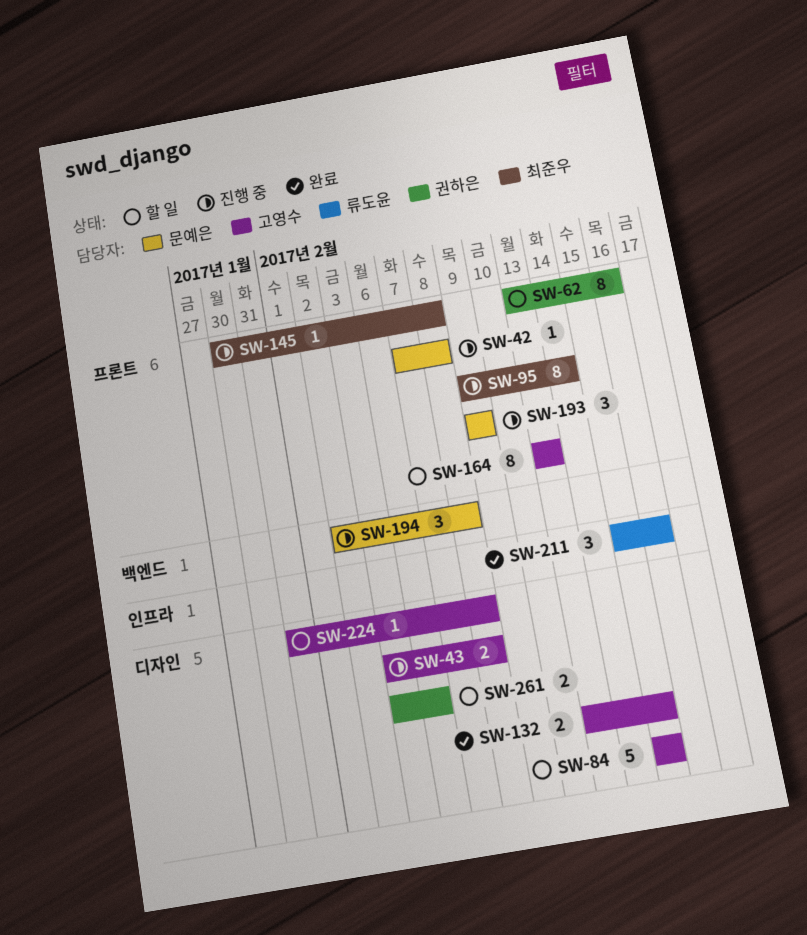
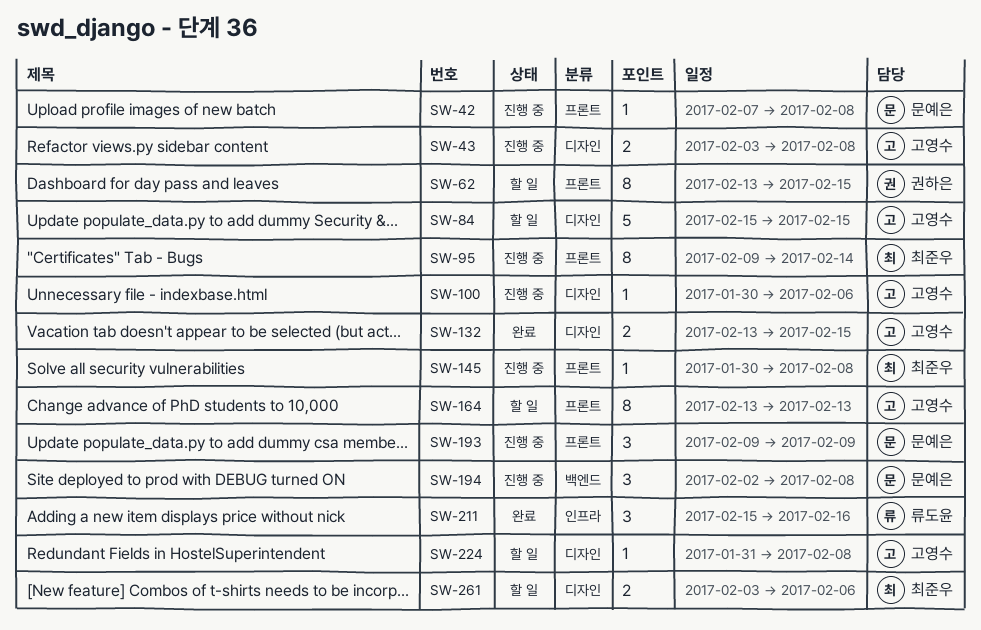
SW-62, due: Feb 16 -> Feb 15
SW-100: none -> present
SW-261, owner: 권하은 -> 최준우

